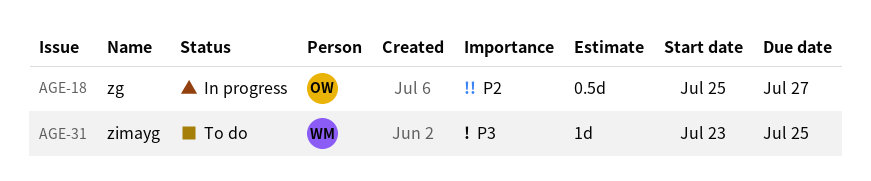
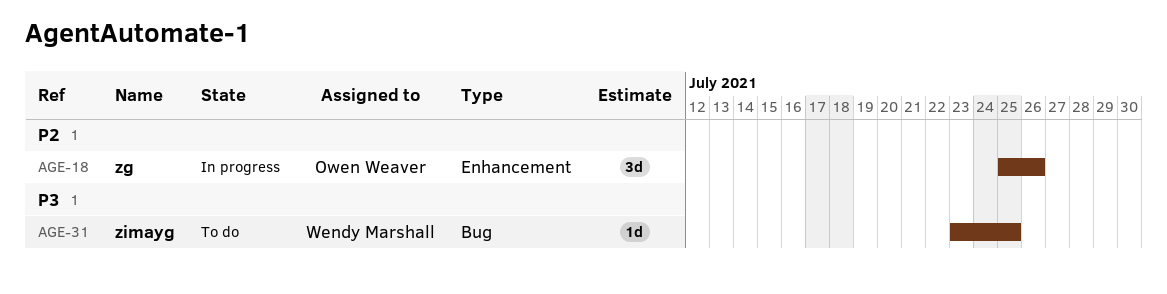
AGE-18, estimate: 0.5d -> 3d
AGE-18, due: Jul 27 -> Jul 26

